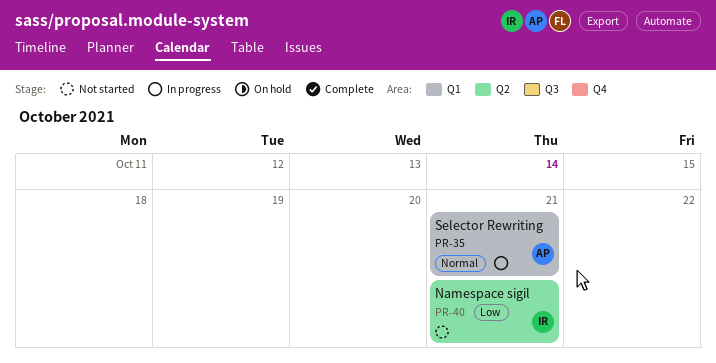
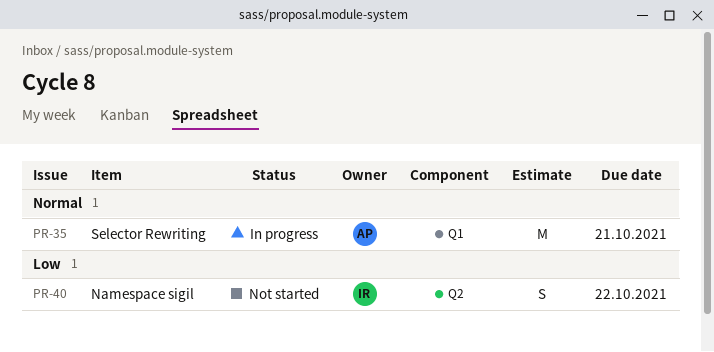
PR-40, due: Oct 21 -> Oct 22

